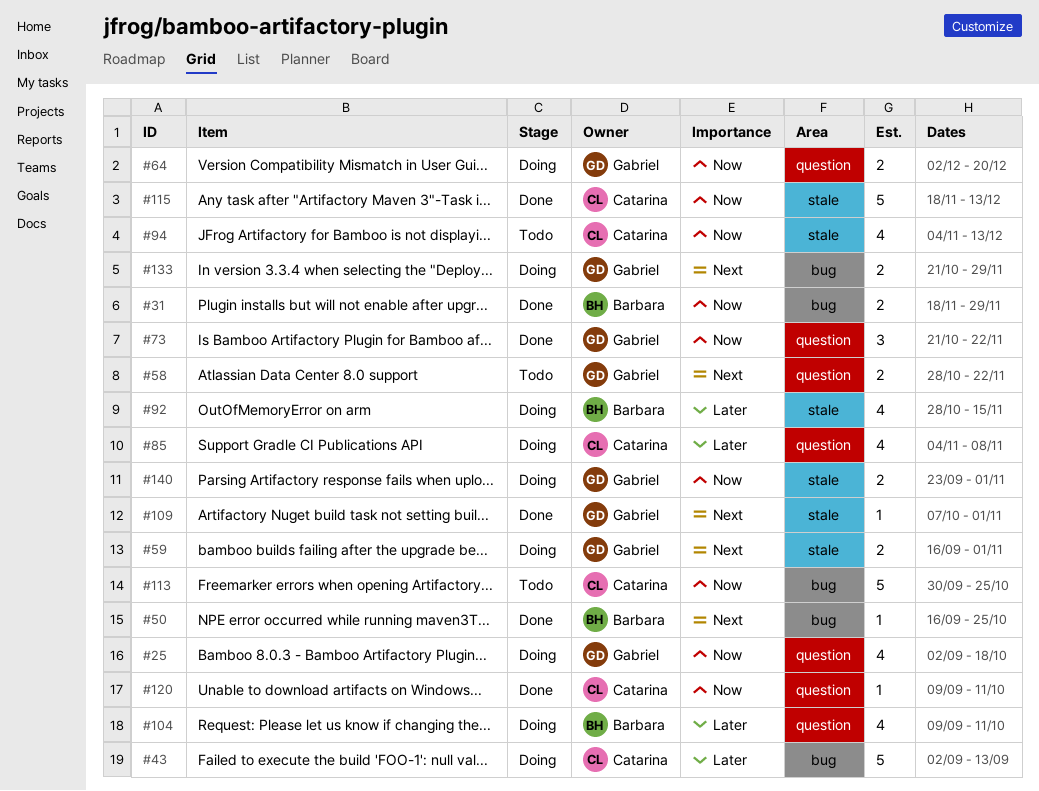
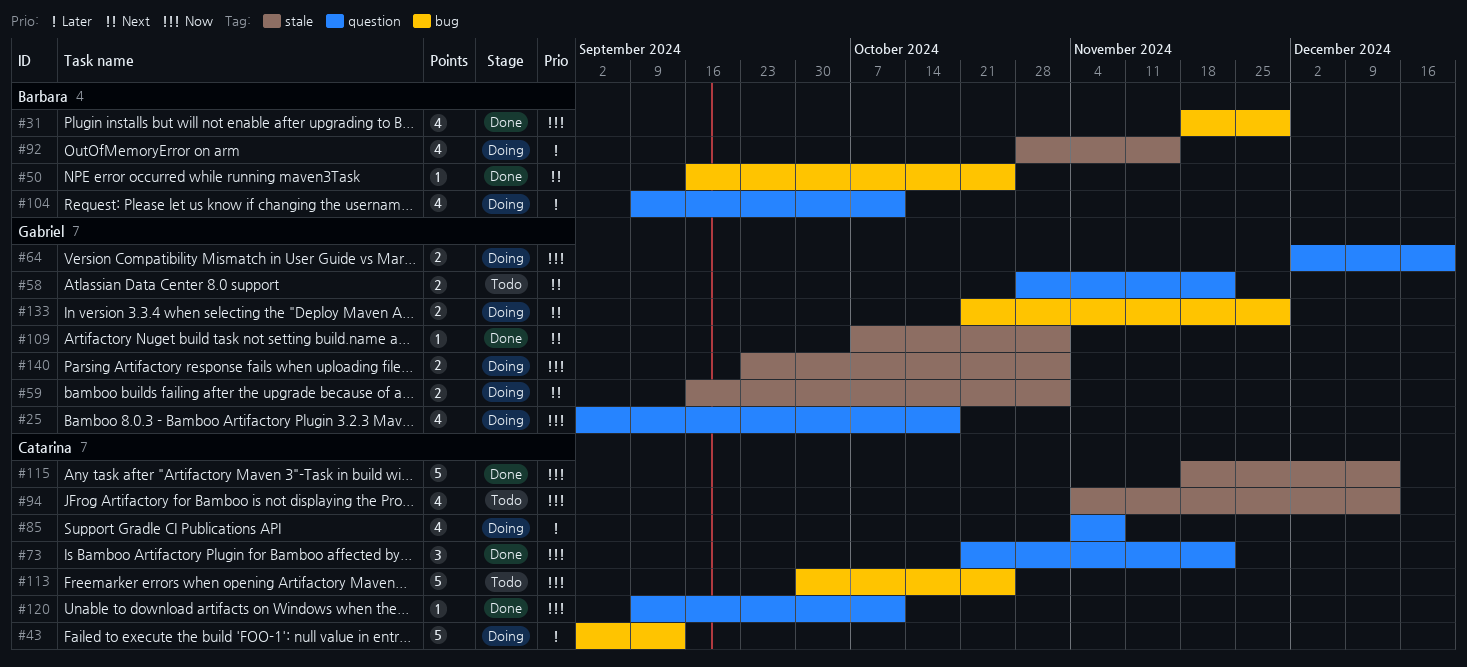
#31, estimate: 2 -> 4
#73, owner: Gabriel -> Catarina

